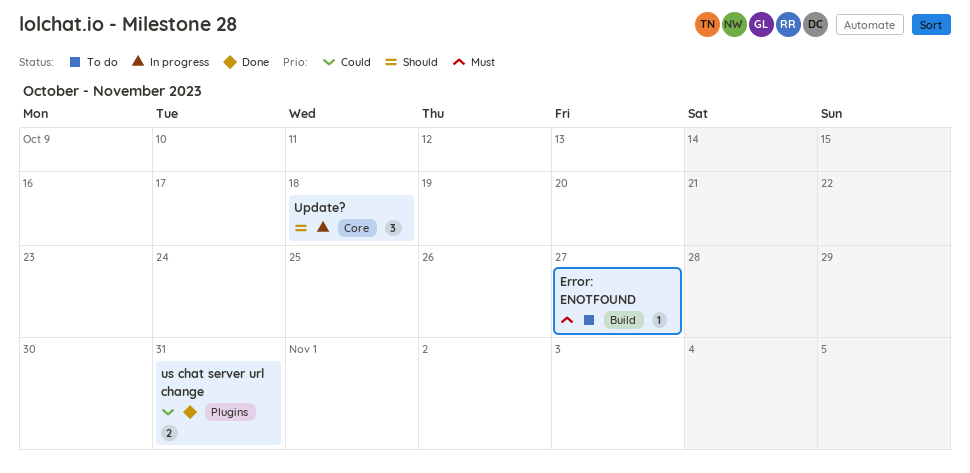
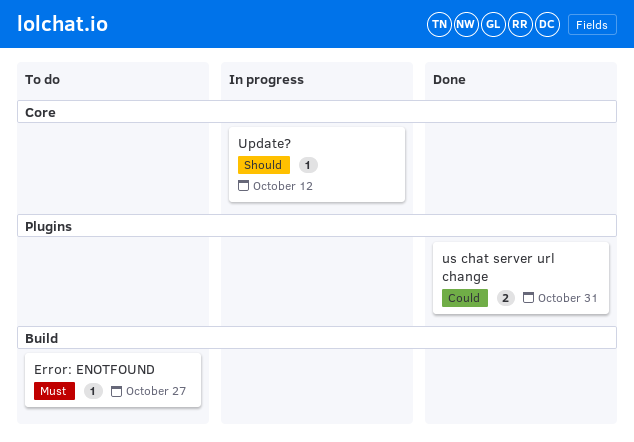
Update?, estimate: 3 -> 1
Update?, due: Oct 18 -> Oct 12

